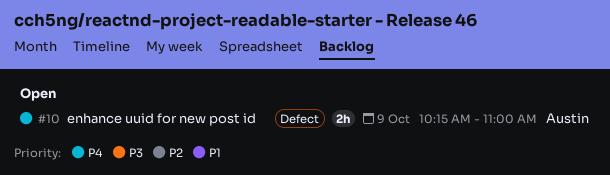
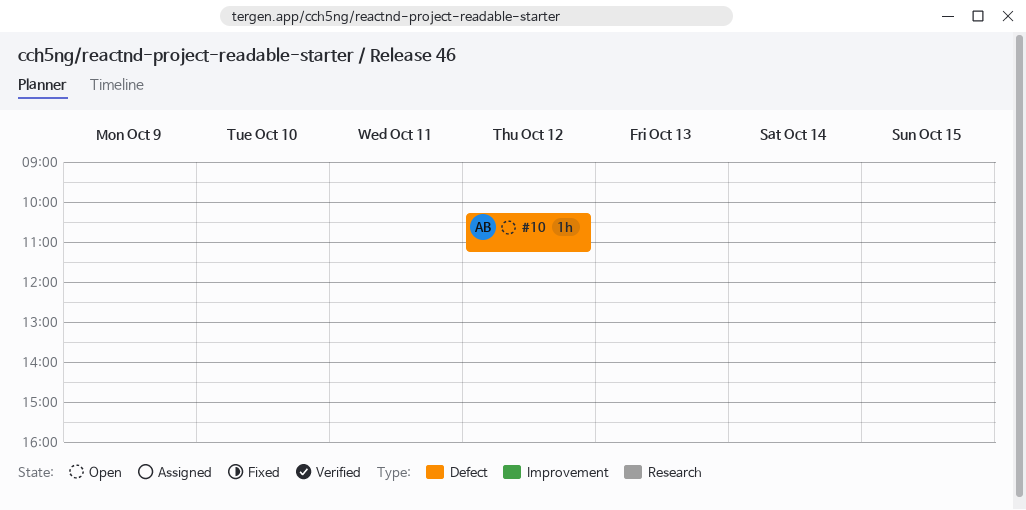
#10, estimate: 2h -> 1h
#10, day: Oct 9 -> Oct 12
#10, ends: 11:00 -> 11:15

